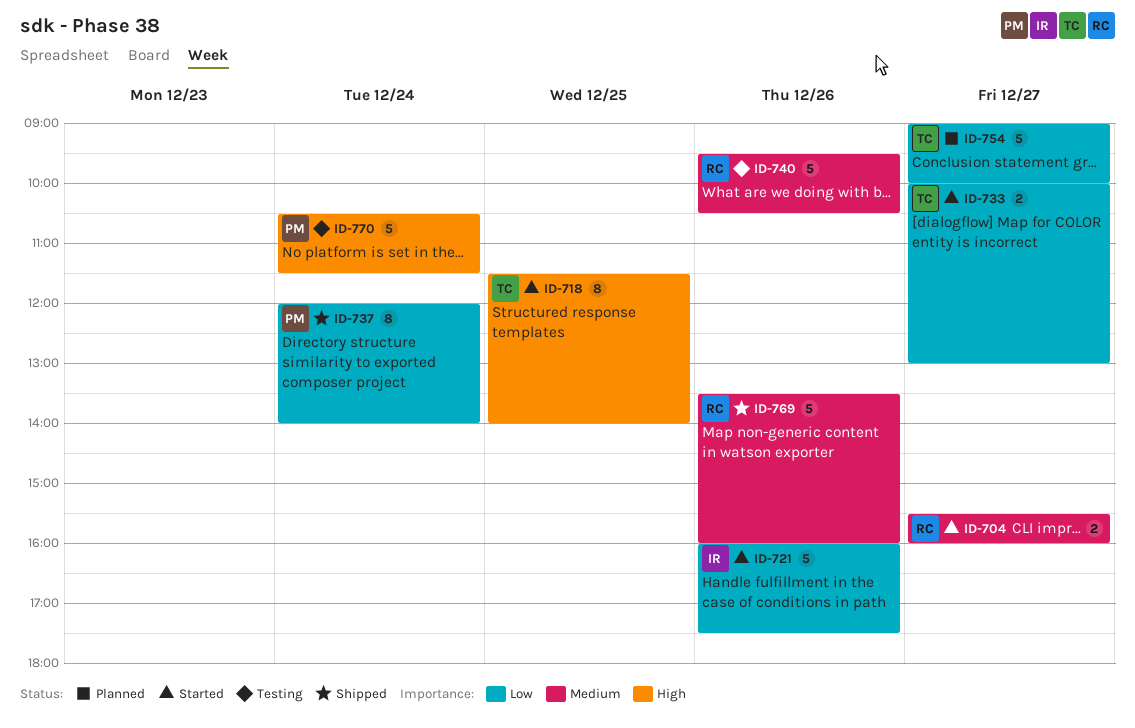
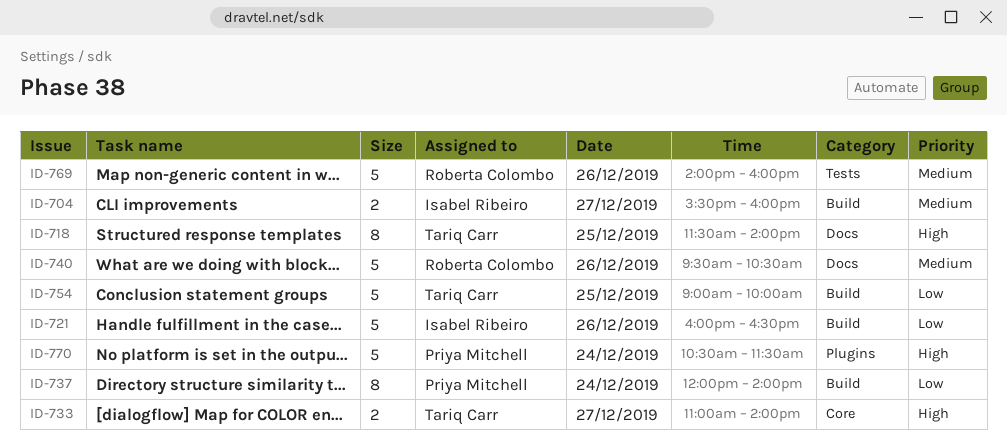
ID-704, owner: Roberta Colombo -> Isabel Ribeiro
ID-721, ends: 17:30 -> 16:30
ID-733, priority: Low -> High
ID-733, begins: 10:00 -> 11:00
ID-733, ends: 13:00 -> 14:00
ID-754, day: Dec 27 -> Dec 25
ID-769, begins: 13:30 -> 14:00

